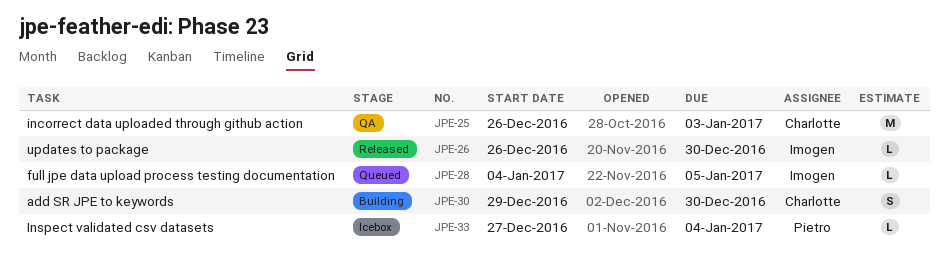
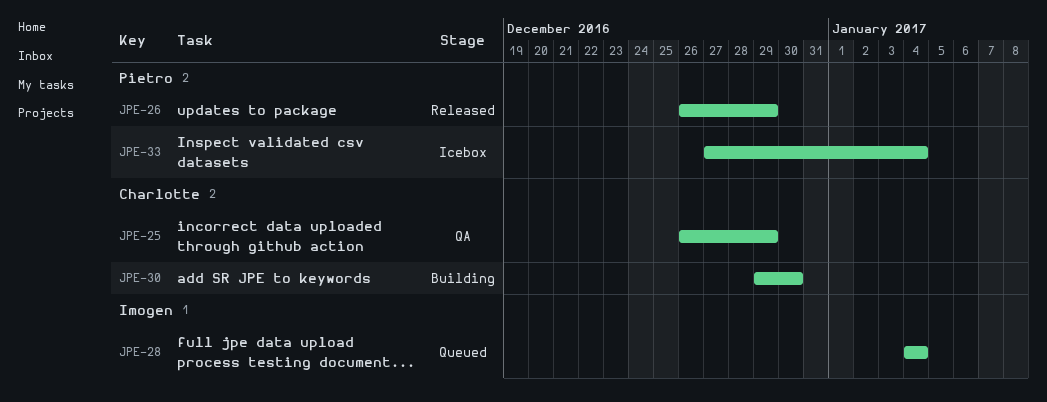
JPE-25, due: Jan 3 -> Dec 29
JPE-26, owner: Imogen -> Pietro
JPE-26, due: Dec 30 -> Dec 29
JPE-28, due: Jan 5 -> Jan 4

